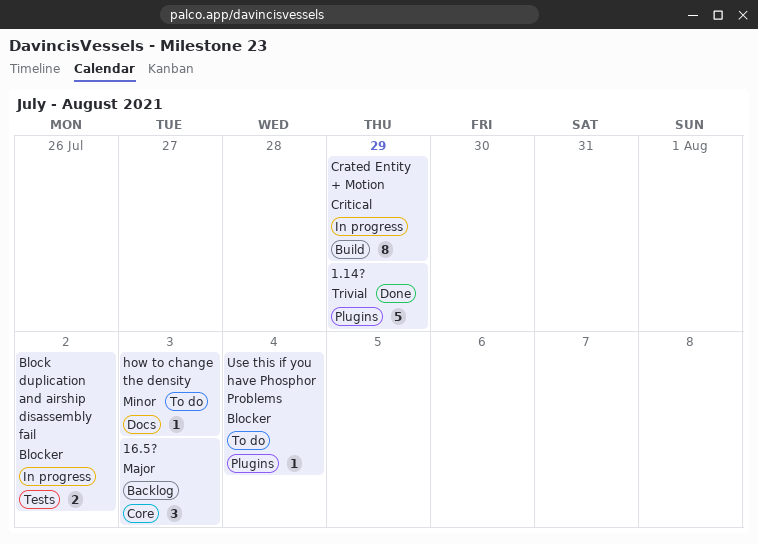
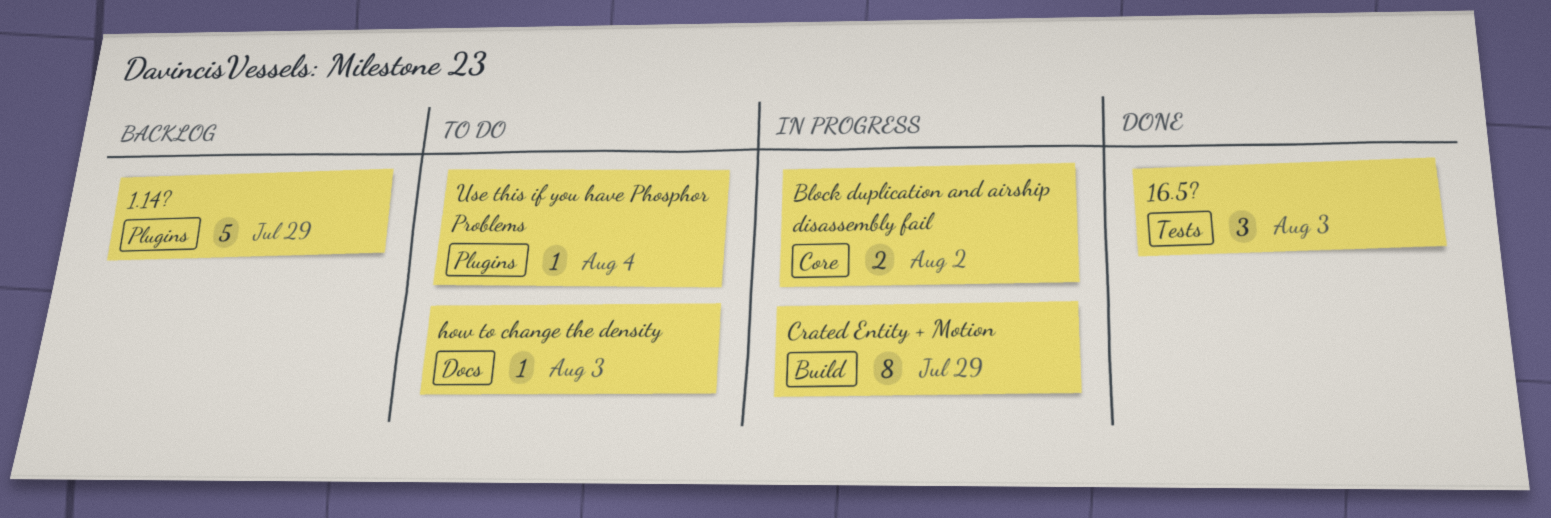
1.14?, status: Done -> Backlog
16.5?, status: Backlog -> Done
16.5?, label: Core -> Tests
Block duplication and airship disassembly fail, label: Tests -> Core

